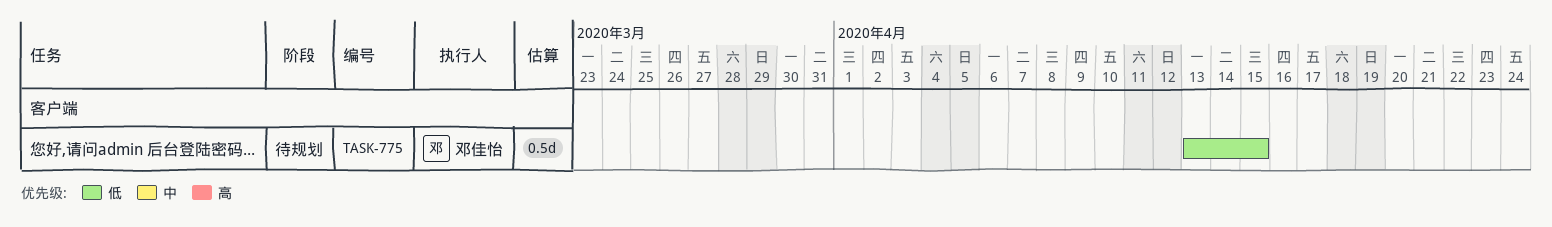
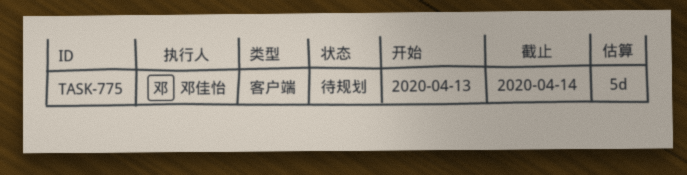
TASK-775, estimate: 0.5d -> 5d
TASK-775, due: Apr 15 -> Apr 14

